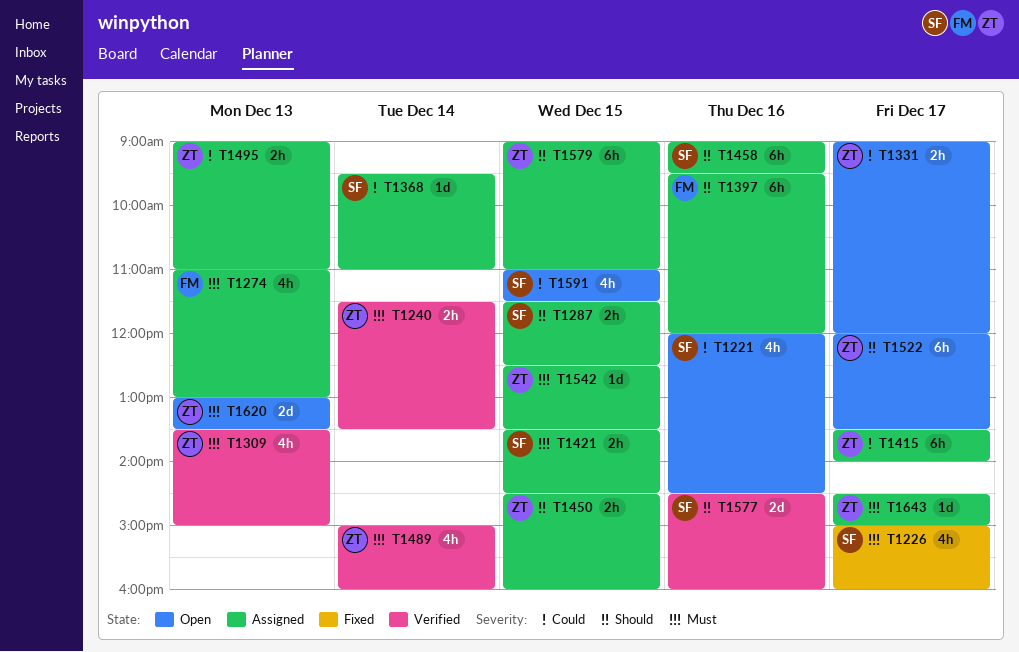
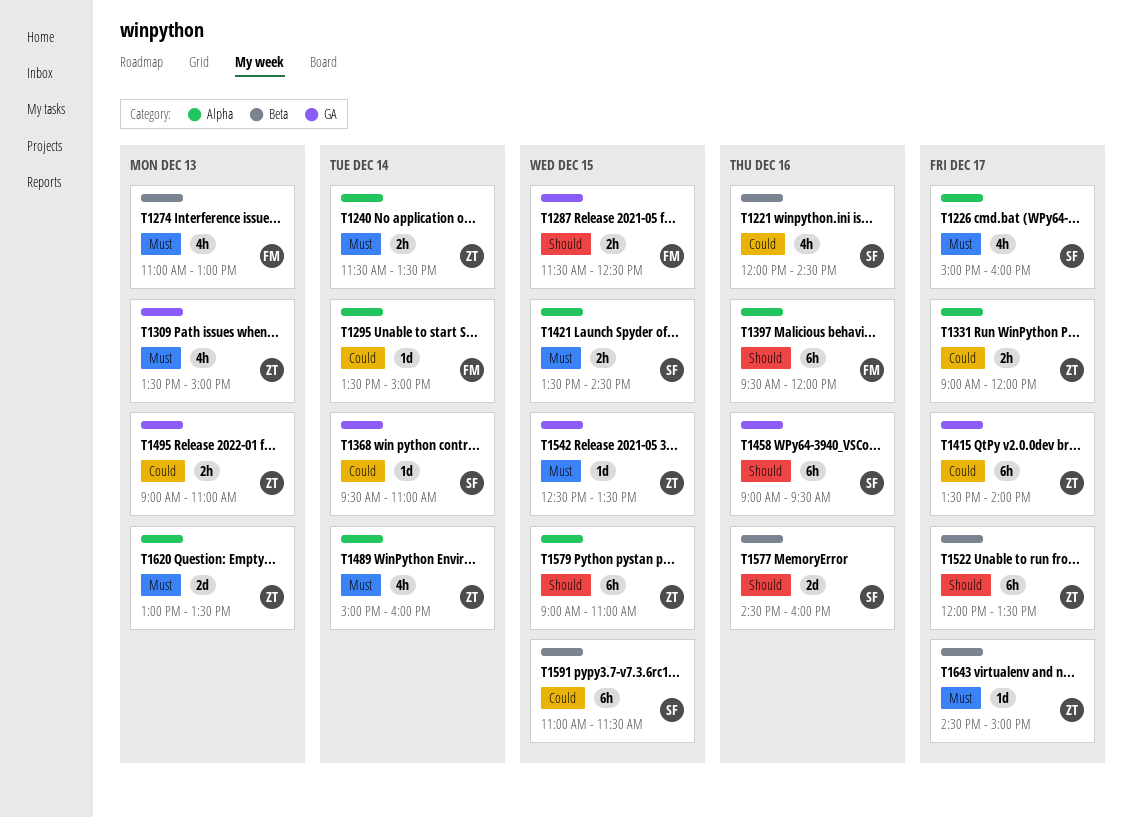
T1287, owner: SF -> FM
T1295: none -> present
T1450: present -> none
T1591, estimate: 4h -> 6h

